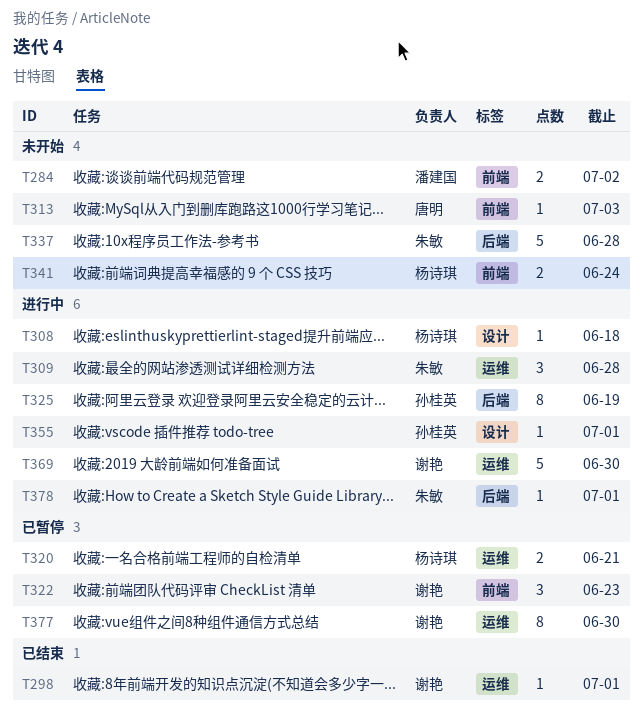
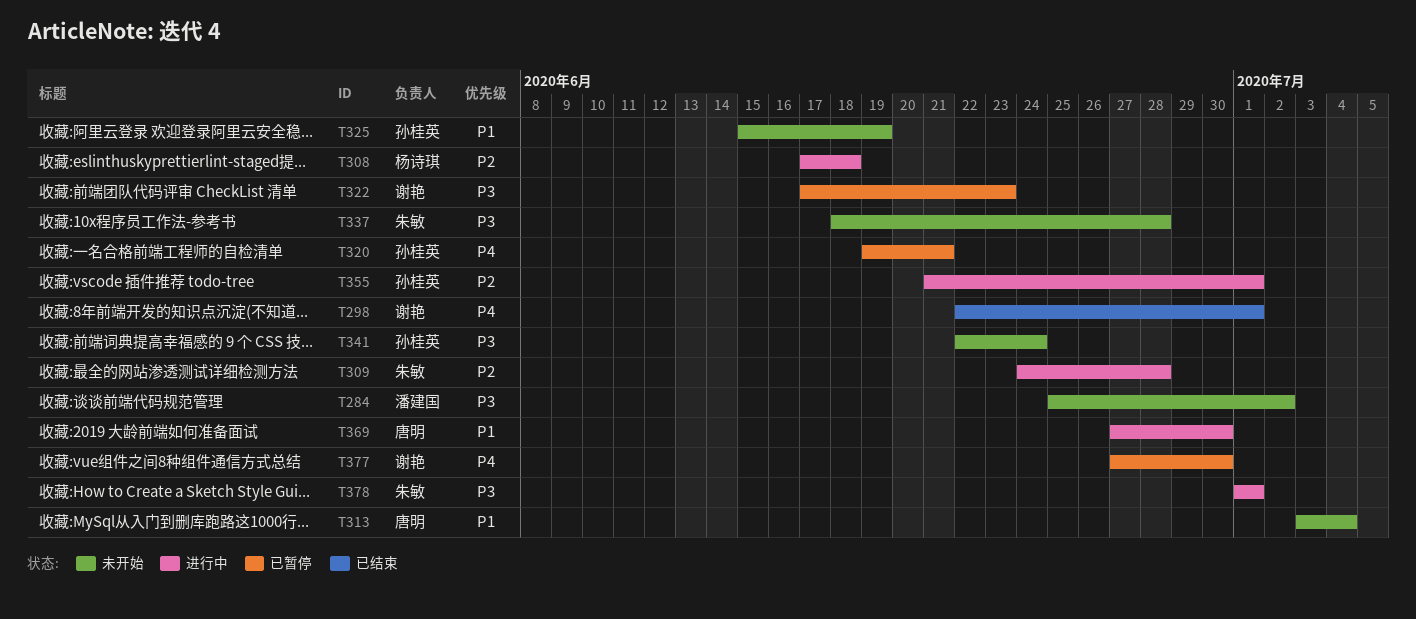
T313, due: Jul 3 -> Jul 4
T320, owner: 杨诗琪 -> 孙桂英
T325, status: 进行中 -> 未开始
T341, owner: 杨诗琪 -> 孙桂英
T369, owner: 谢艳 -> 唐明

